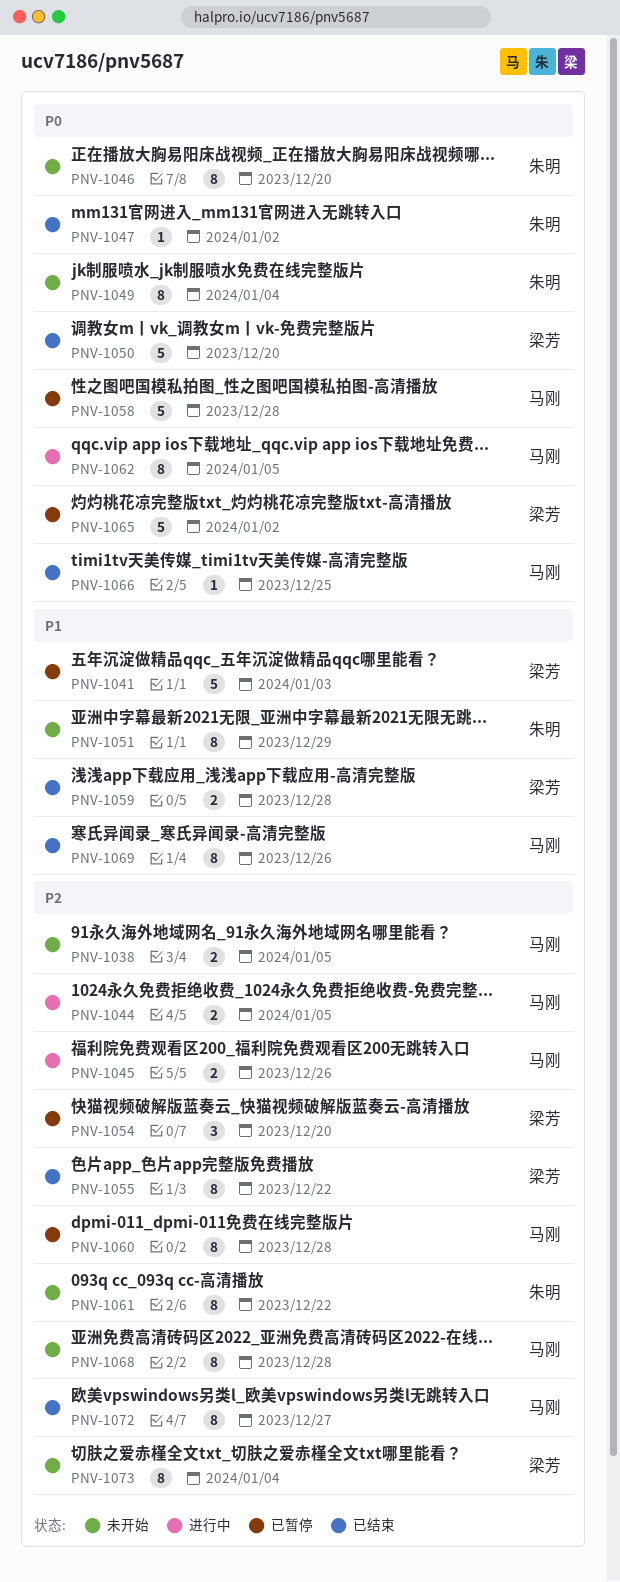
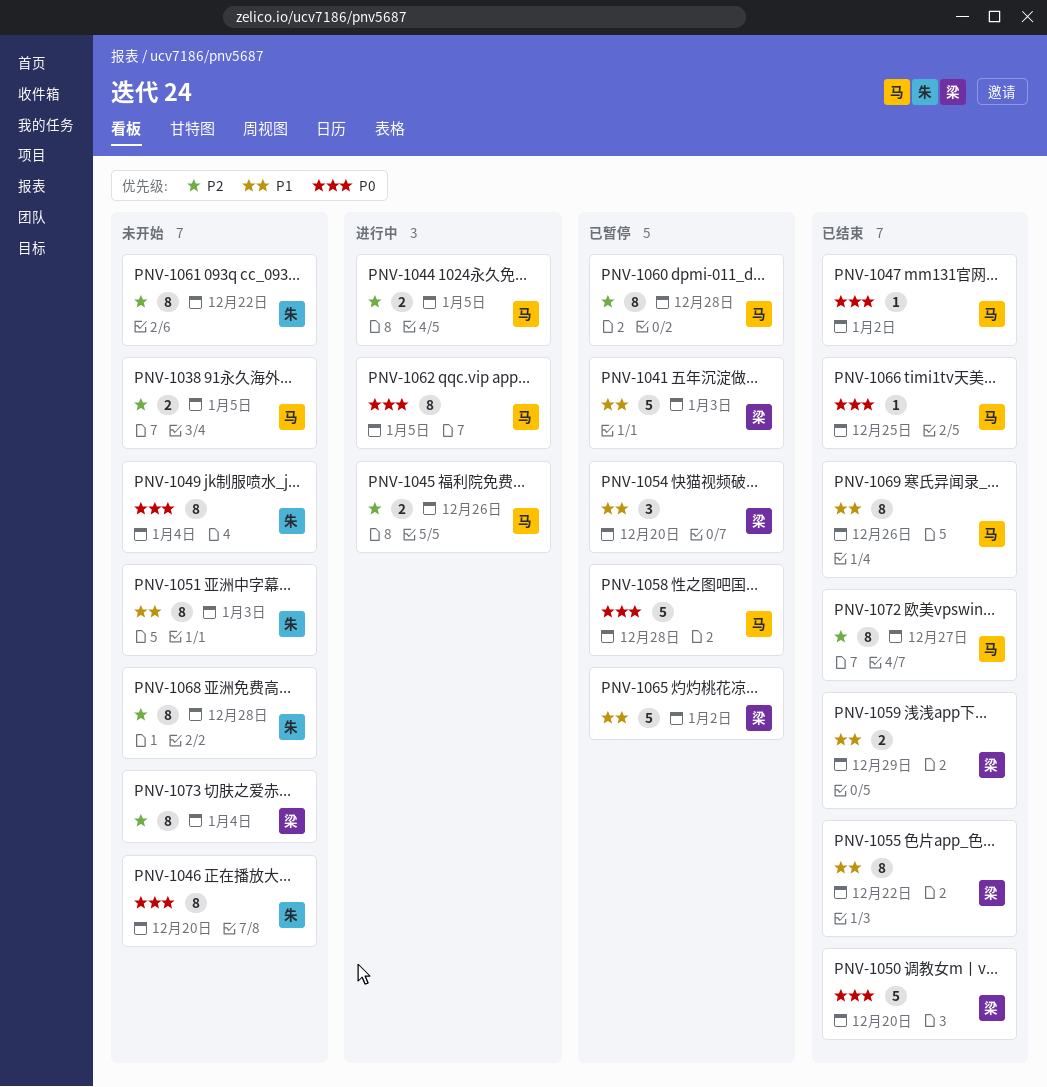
PNV-1047, owner: 朱明 -> 马刚
PNV-1051, due: Dec 29 -> Jan 3
PNV-1054, priority: P2 -> P1
PNV-1055, priority: P2 -> P1
PNV-1059, due: Dec 28 -> Dec 29
PNV-1065, priority: P0 -> P1
PNV-1068, owner: 马刚 -> 朱明

